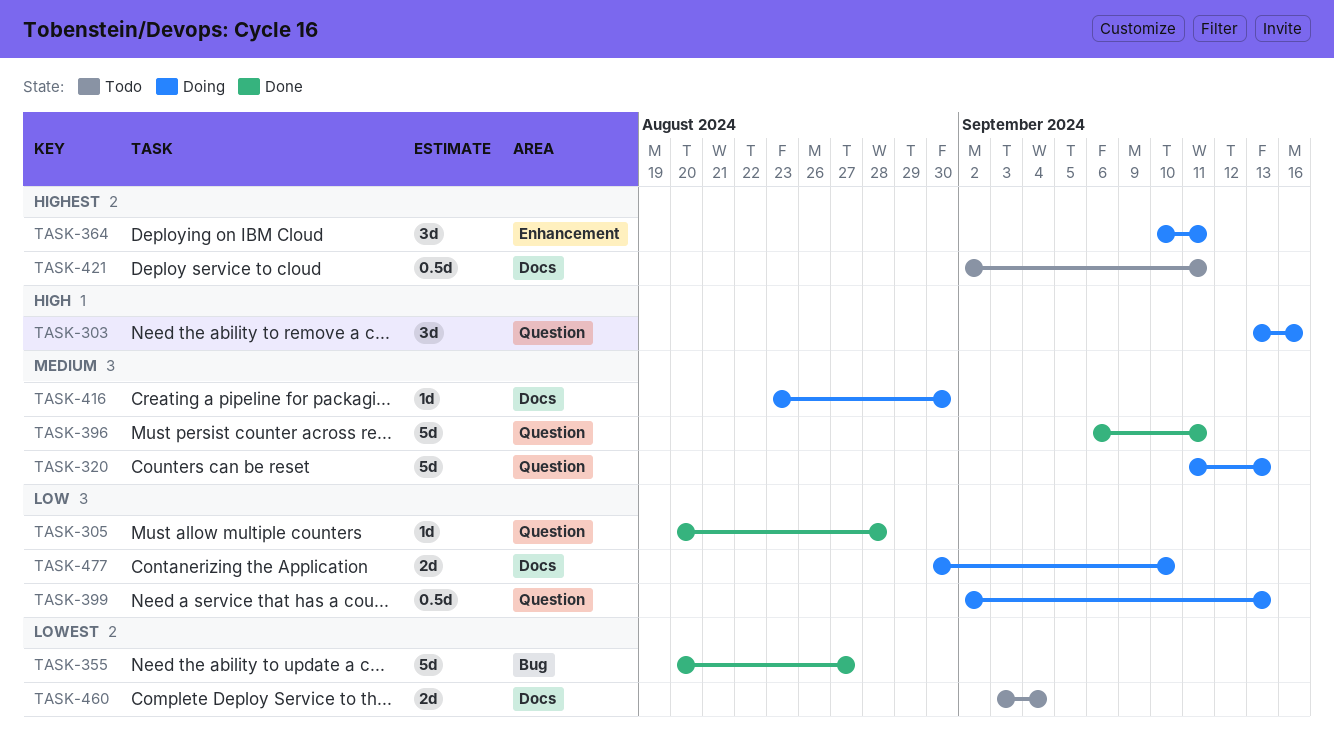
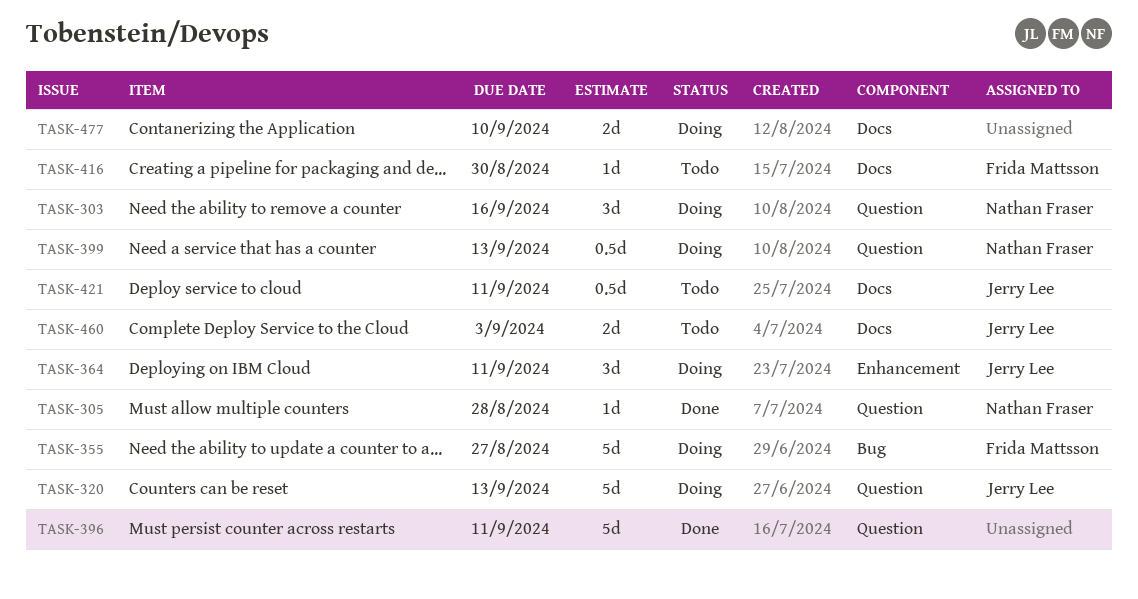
TASK-355, status: Done -> Doing
TASK-416, status: Doing -> Todo
TASK-460, due: Sep 4 -> Sep 3

